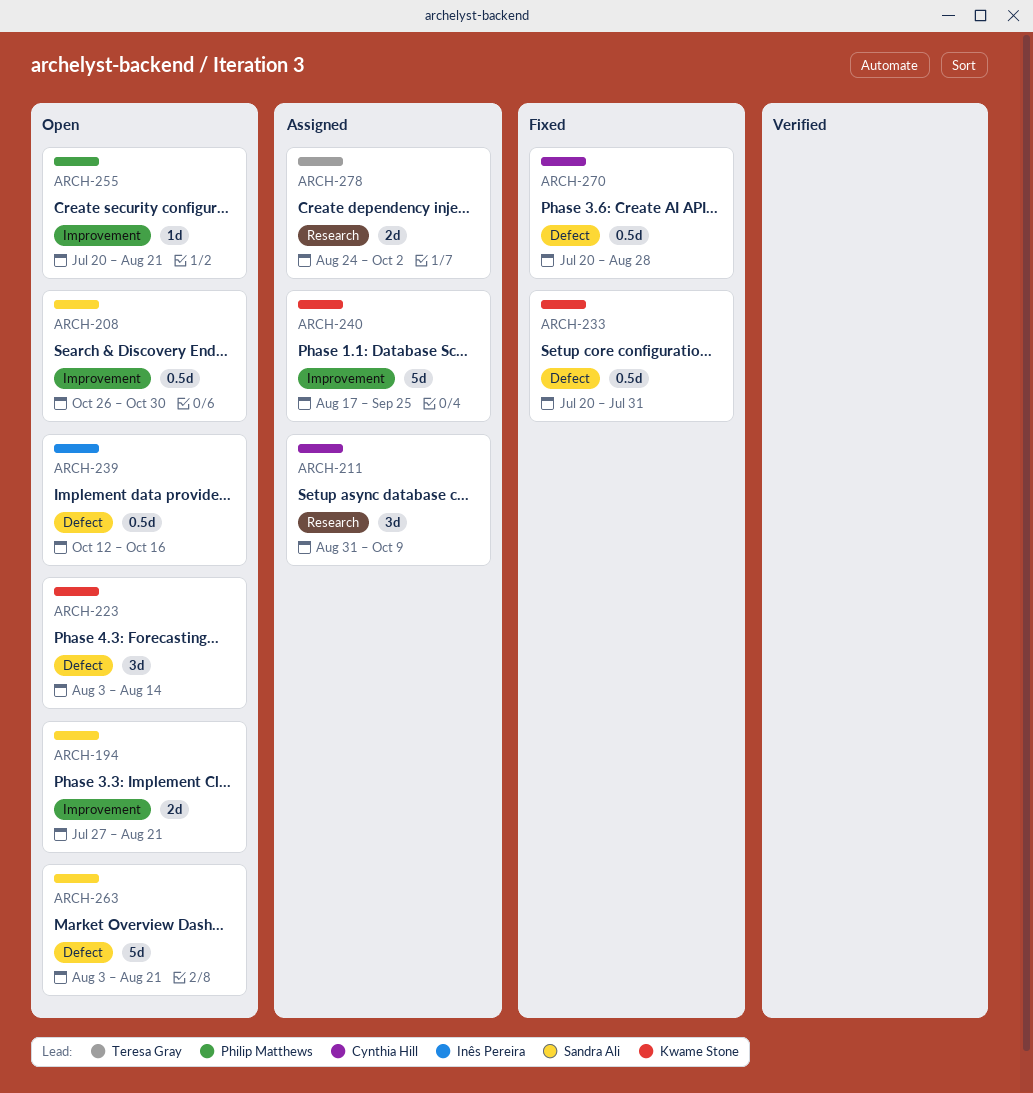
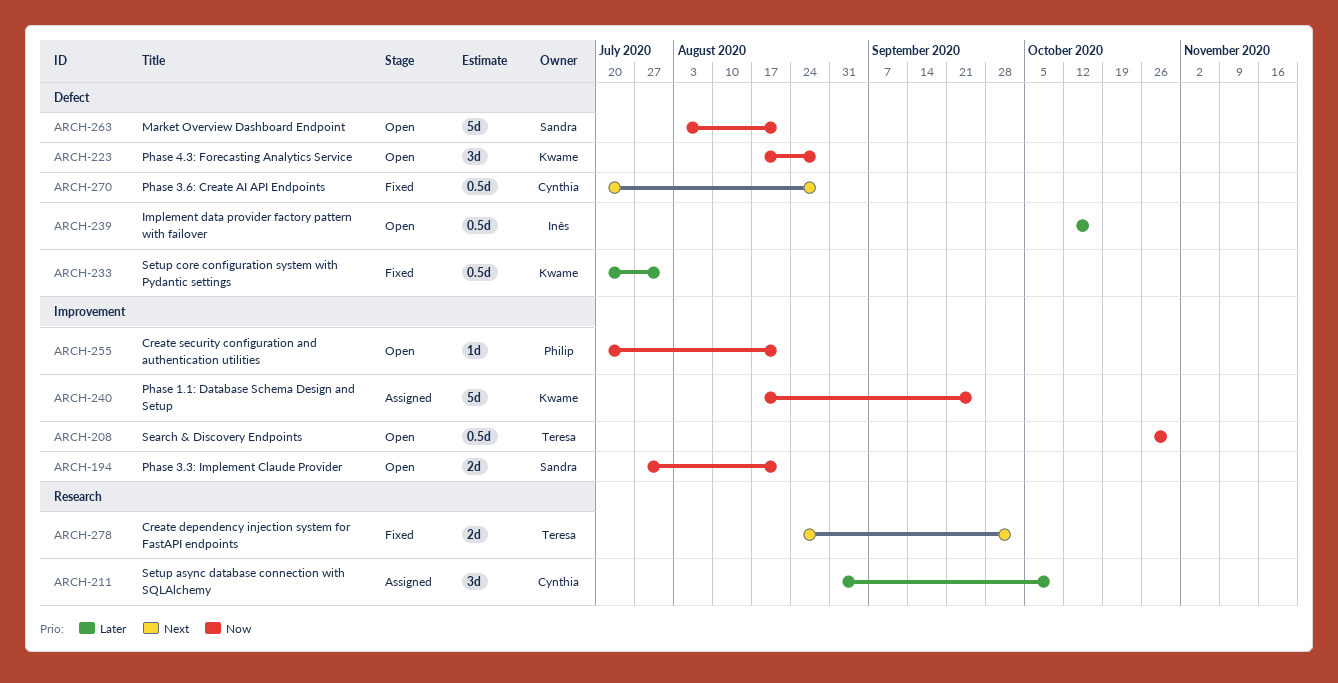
ARCH-208, owner: Sandra Ali -> Teresa Gray
ARCH-223, start: Aug 3 -> Aug 17
ARCH-223, due: Aug 14 -> Aug 28
ARCH-278, status: Assigned -> Fixed

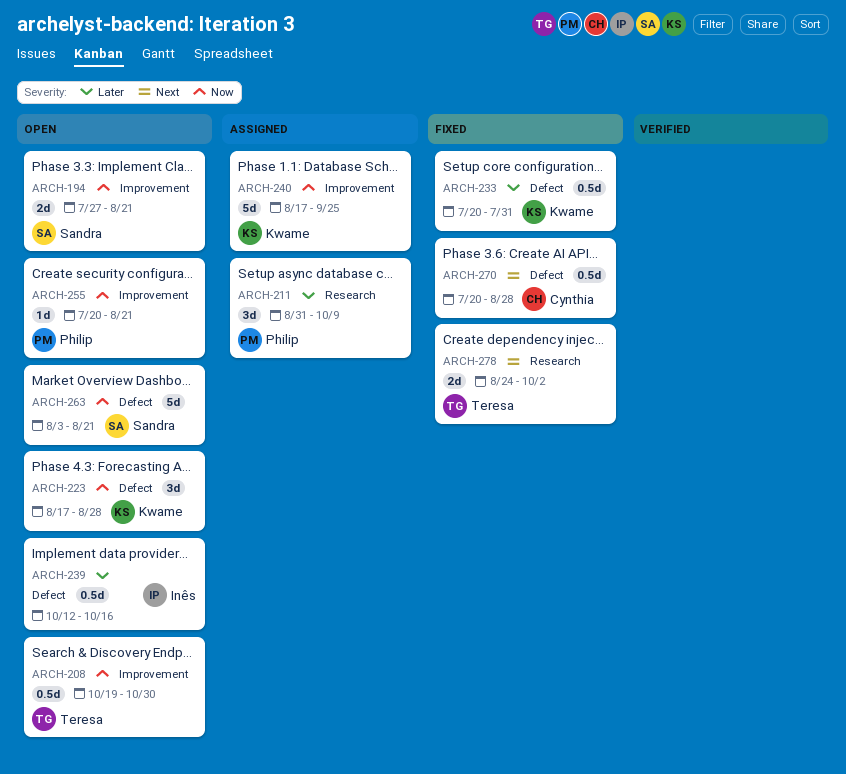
ARCH-208, start: Oct 26 -> Oct 19
ARCH-211, owner: Cynthia -> Philip

